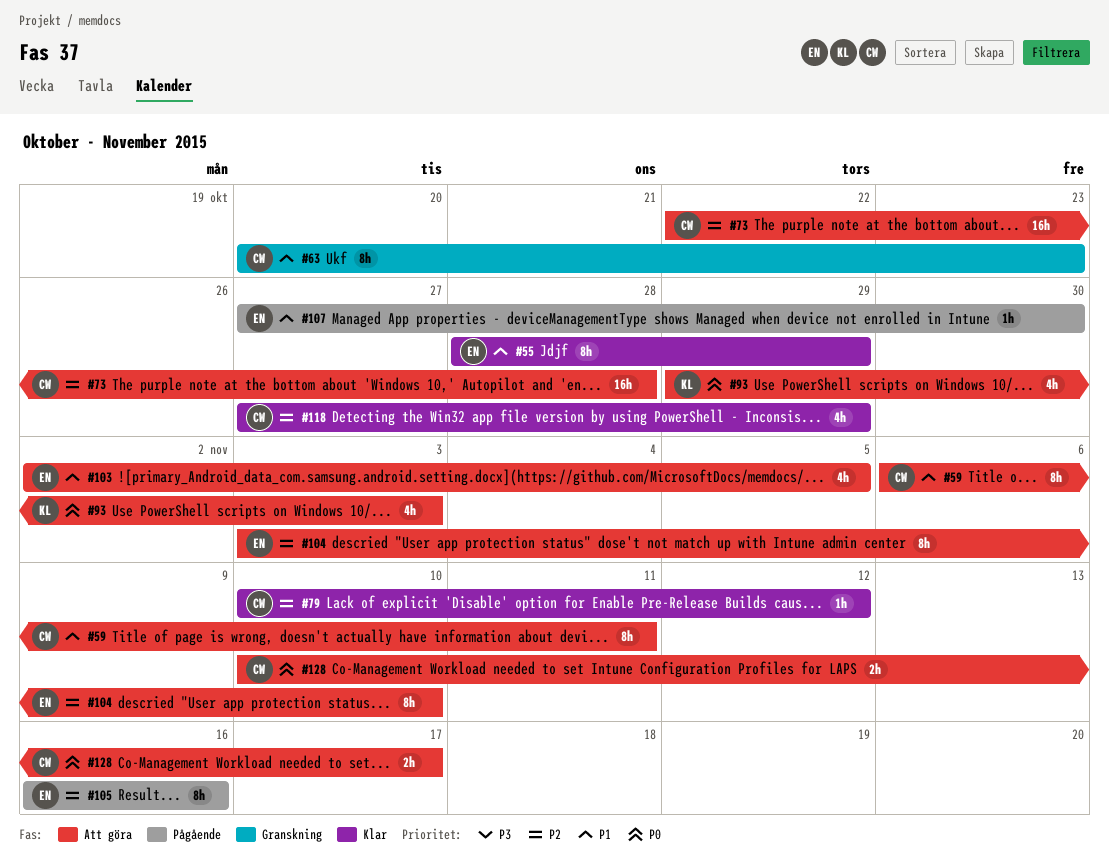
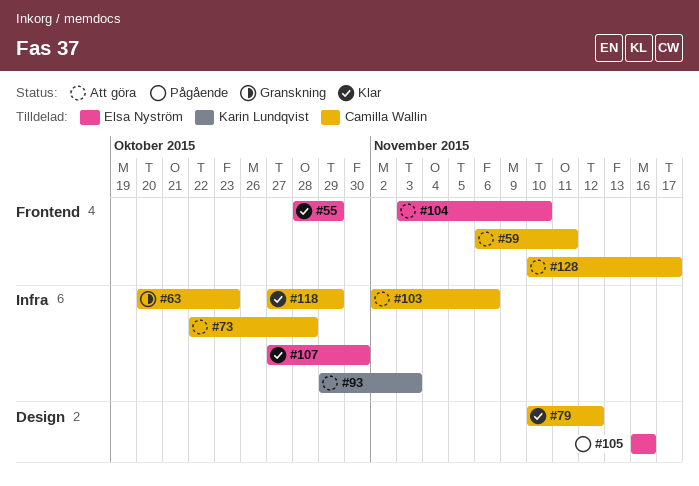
#103, owner: Elsa Nyström -> Camilla Wallin
#103, due: Nov 5 -> Nov 6
#107, status: Pågående -> Klar

